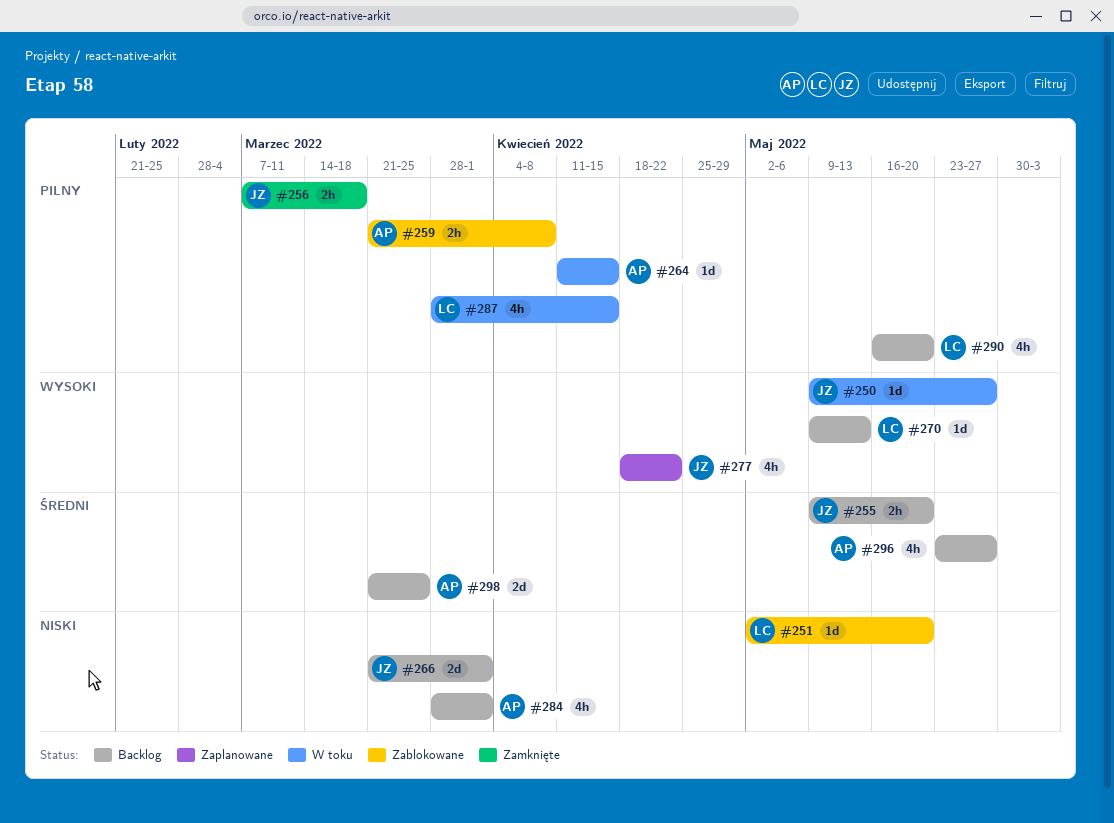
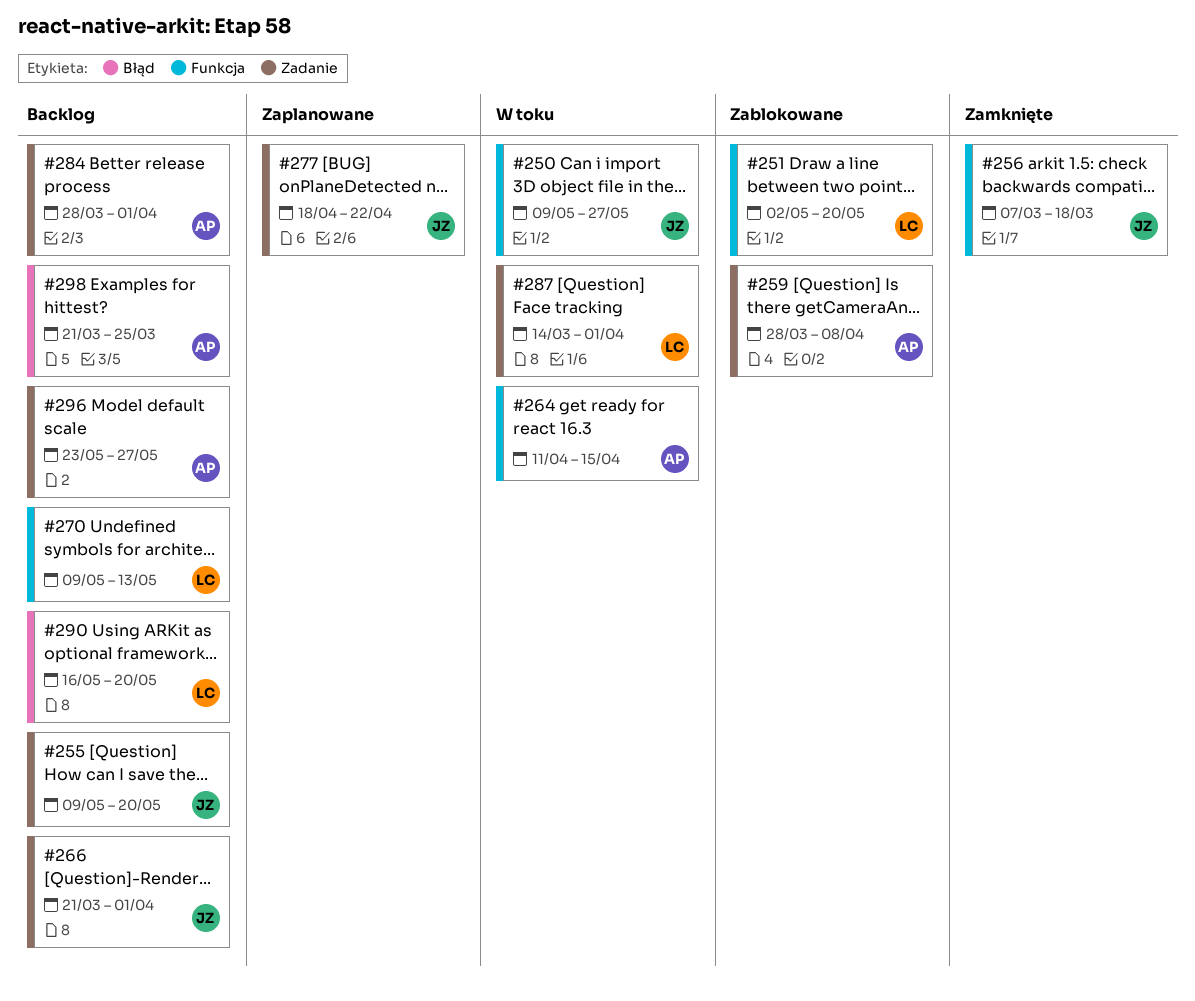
#259, start: Mar 21 -> Mar 28
#287, start: Mar 28 -> Mar 14
#287, due: Apr 15 -> Apr 1

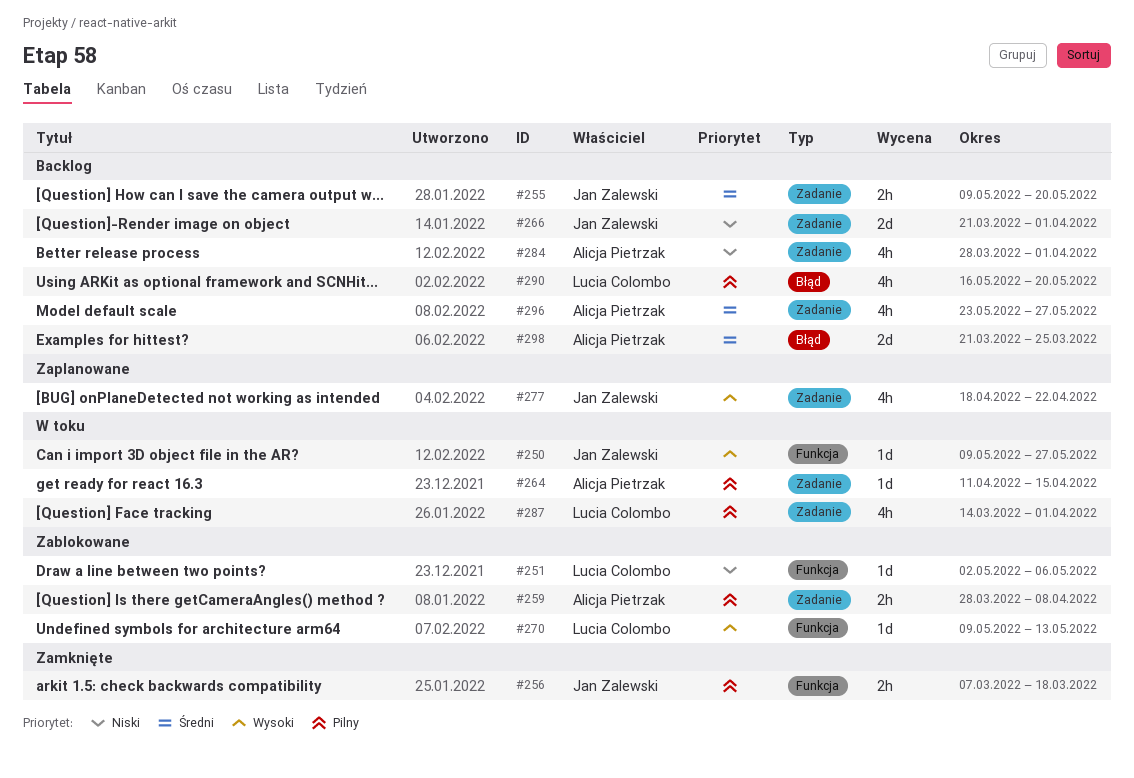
#251, due: May 20 -> May 6
#264, label: Funkcja -> Zadanie
#270, status: Backlog -> Zablokowane

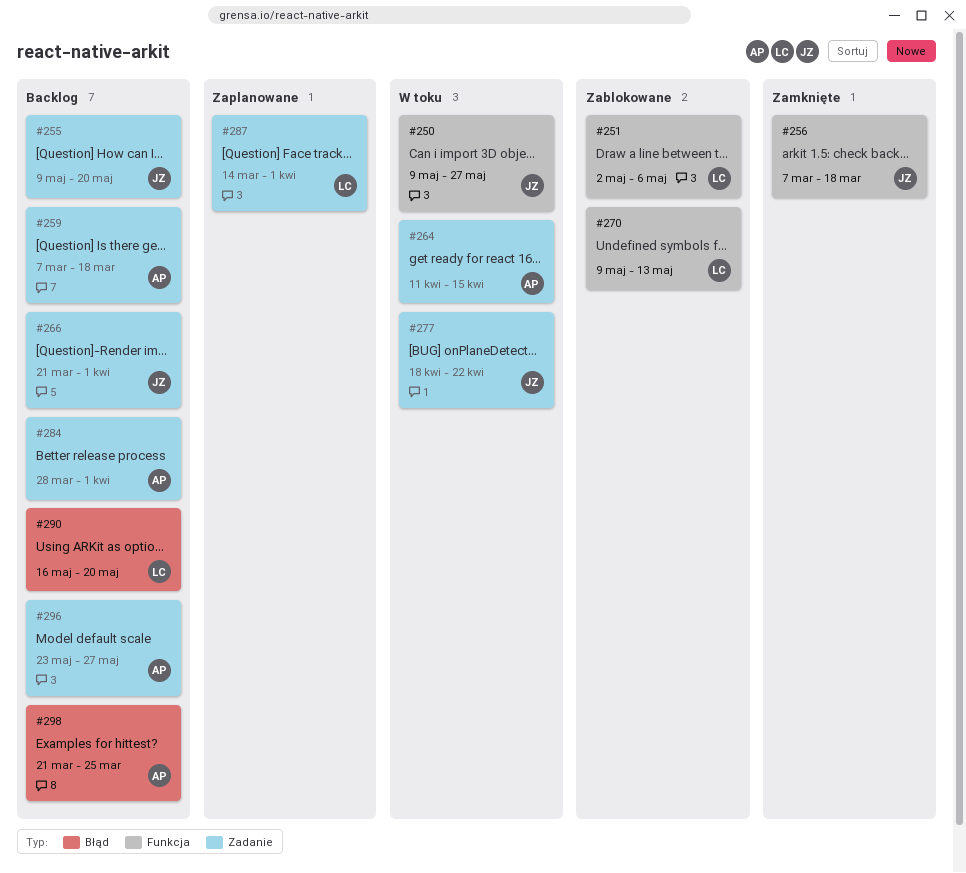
#259, status: Zablokowane -> Backlog
#259, start: Mar 28 -> Mar 7
#259, due: Apr 8 -> Mar 18
#277, status: Zaplanowane -> W toku
#287, status: W toku -> Zaplanowane

